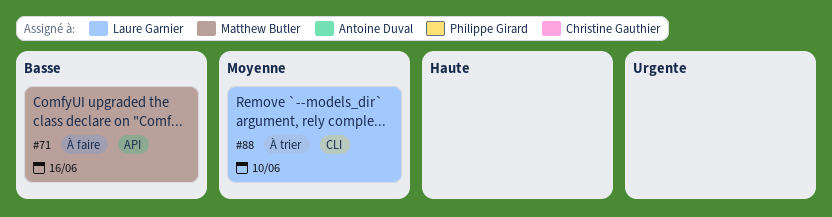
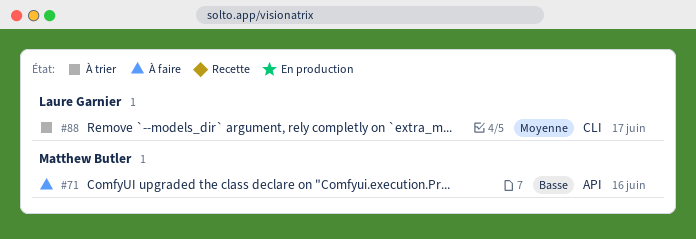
#88, due: Jun 10 -> Jun 17

